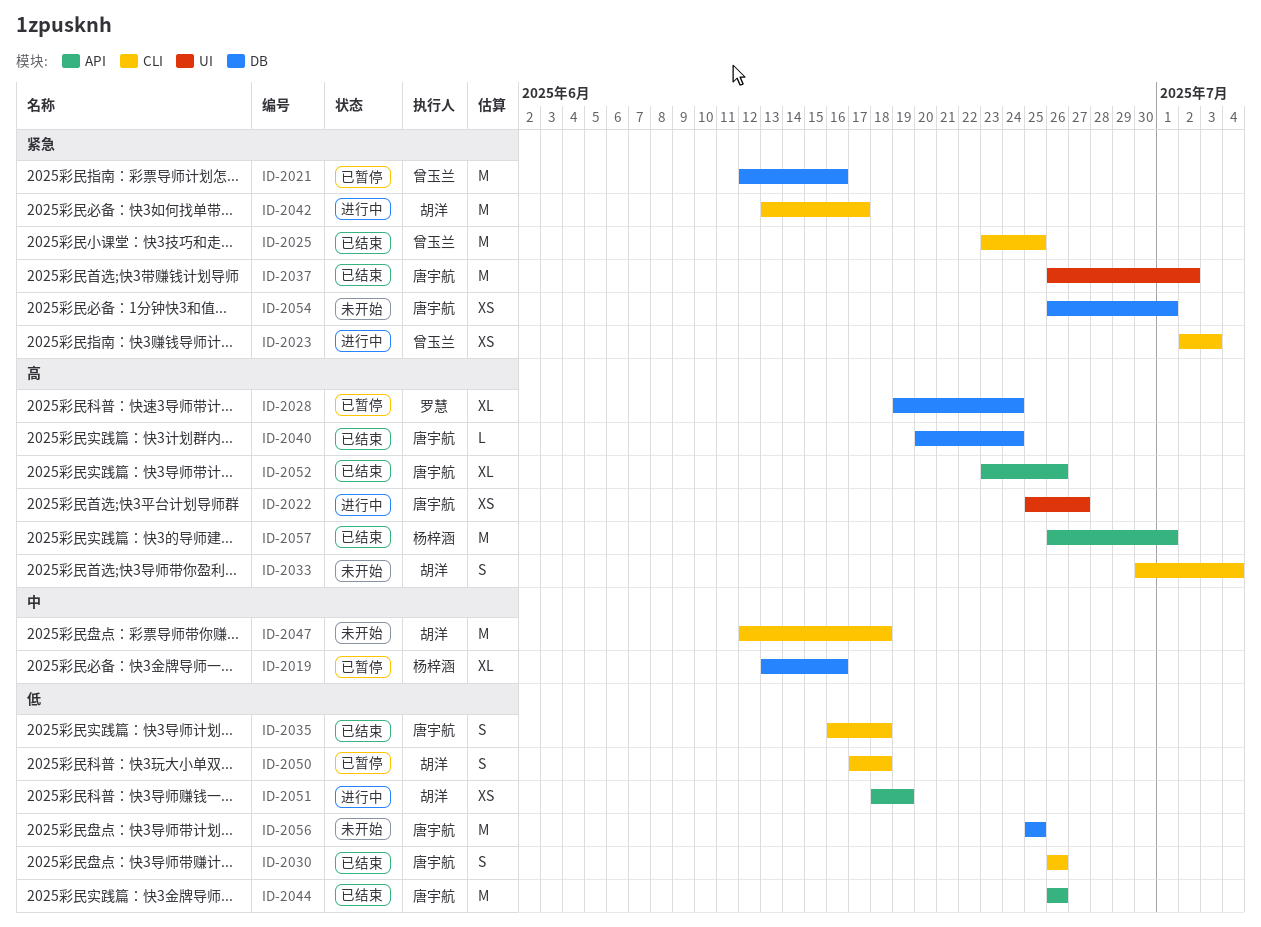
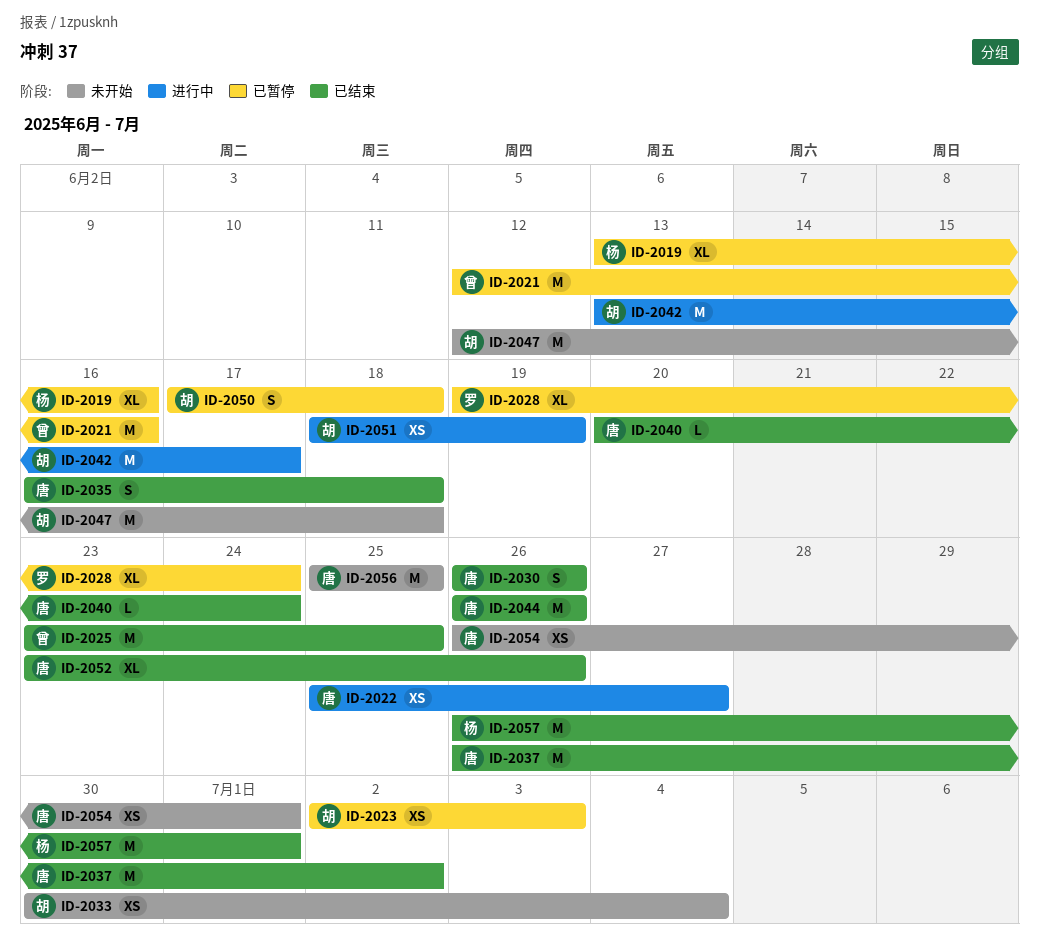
ID-2023, status: 进行中 -> 已暂停
ID-2023, owner: 曾玉兰 -> 胡洋
ID-2033, estimate: S -> XS

